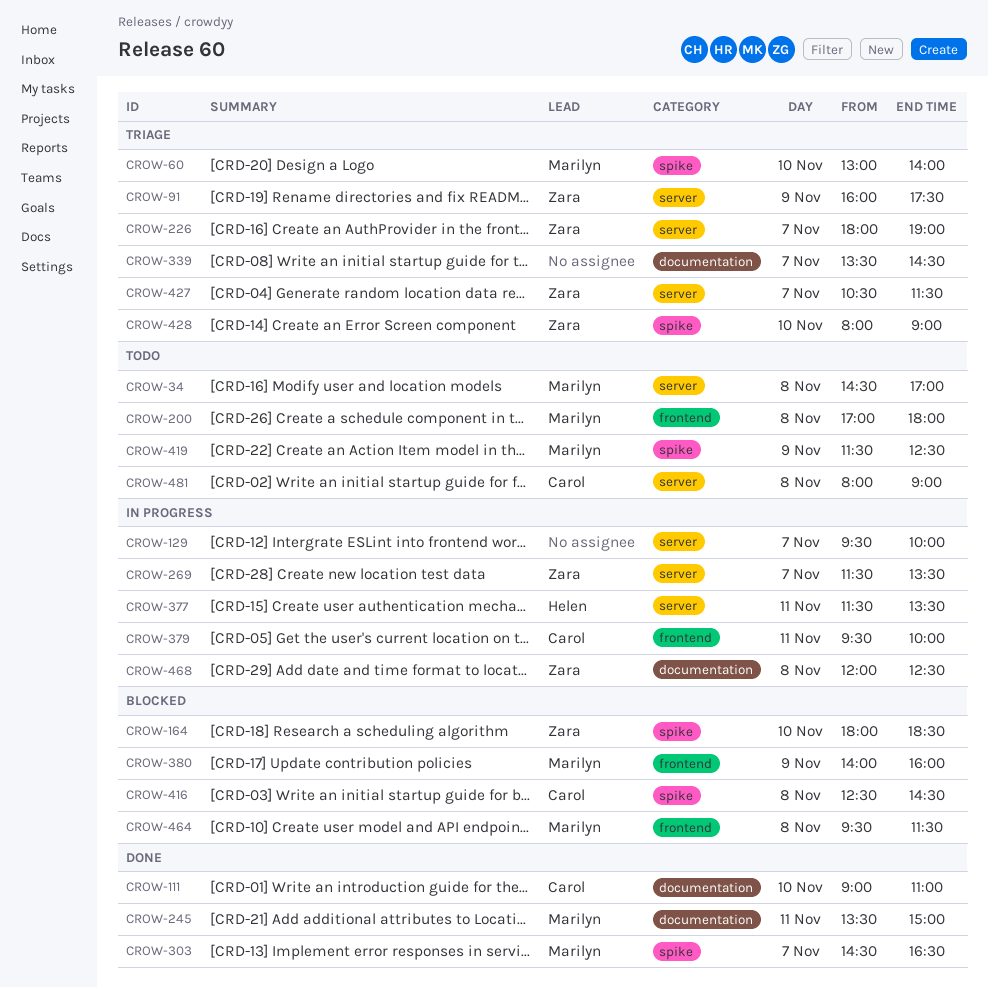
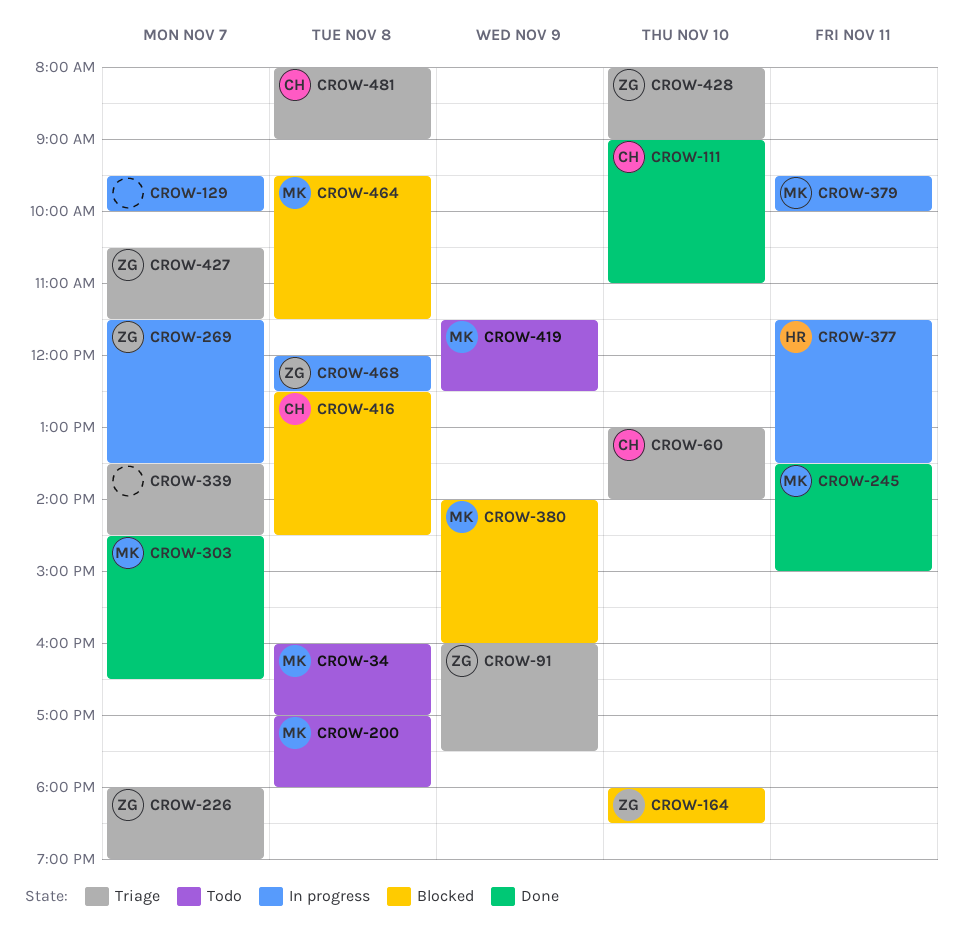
CROW-34, begins: 14:30 -> 16:00
CROW-60, owner: Marilyn -> Carol
CROW-379, owner: Carol -> Marilyn
CROW-481, status: Todo -> Triage

